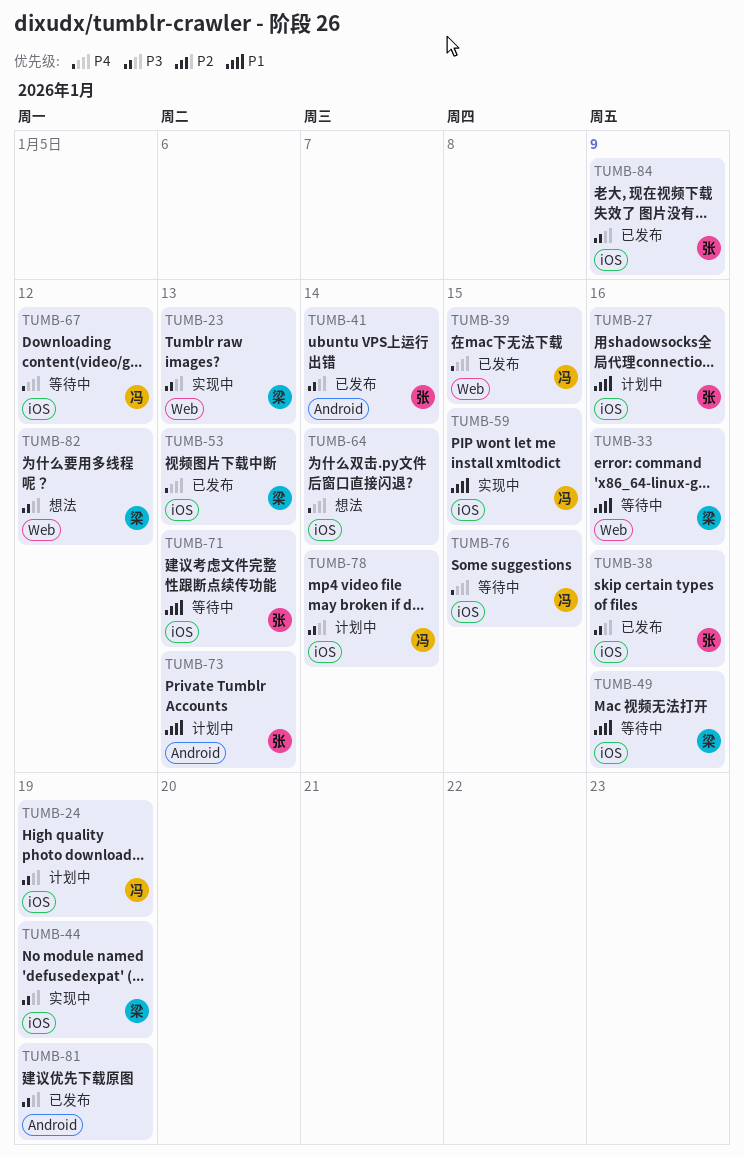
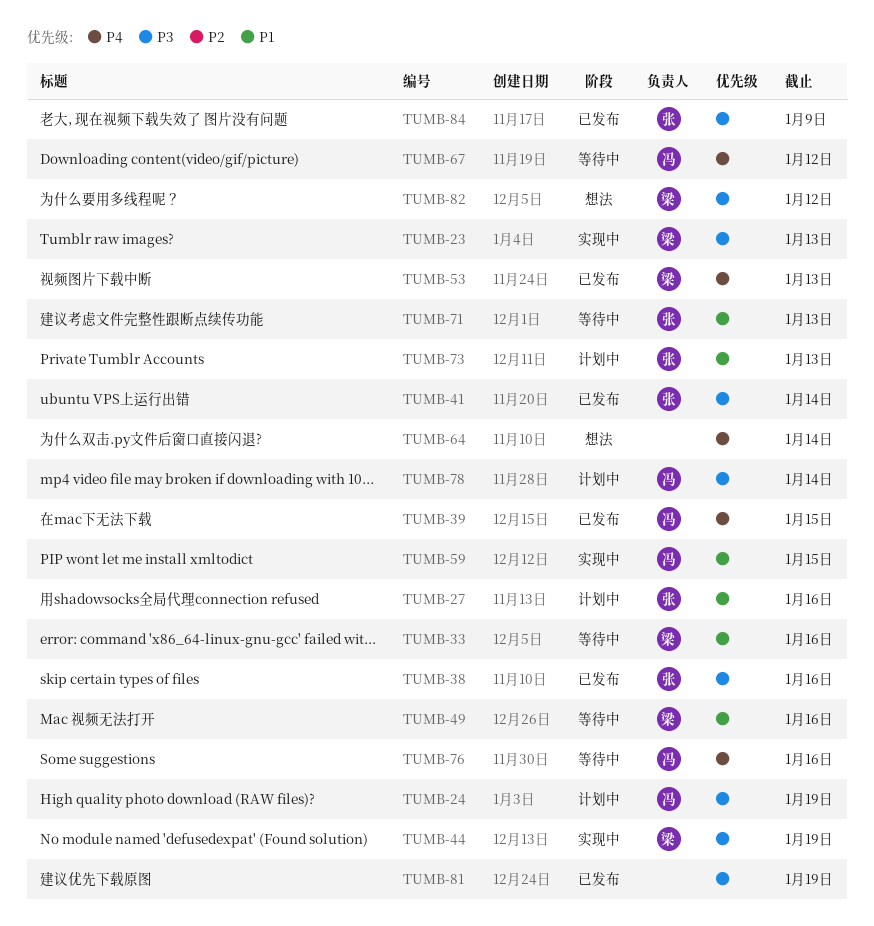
TUMB-76, due: Jan 15 -> Jan 16

